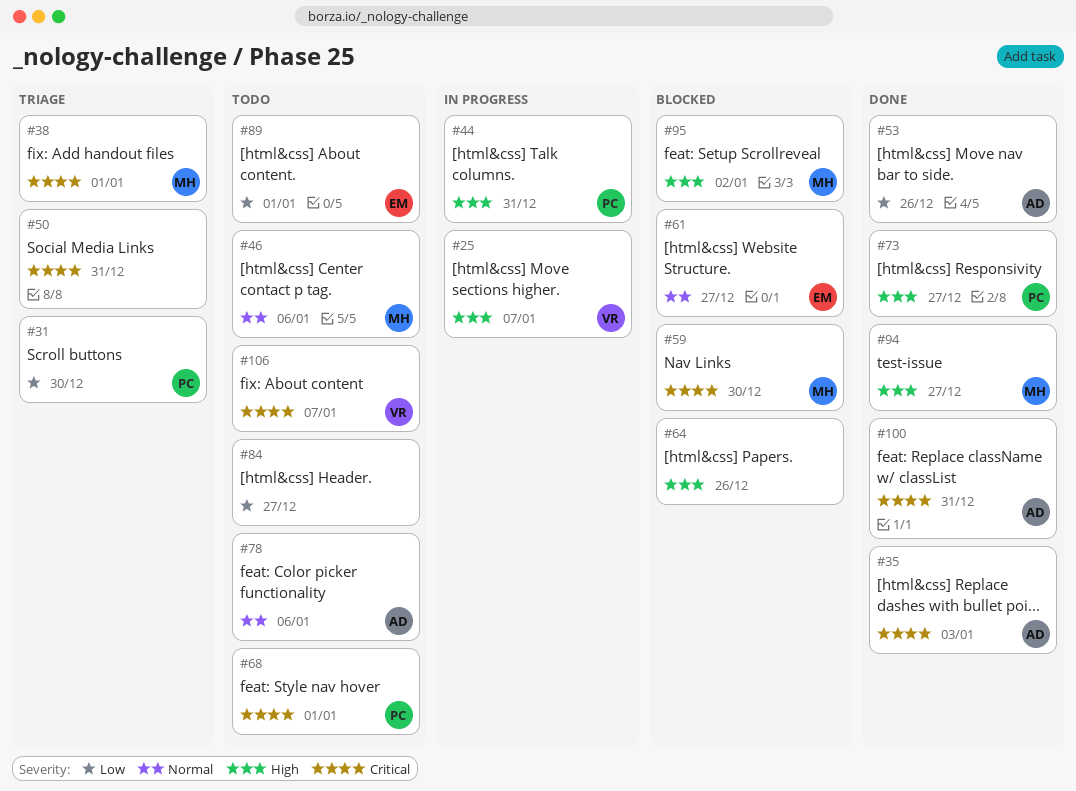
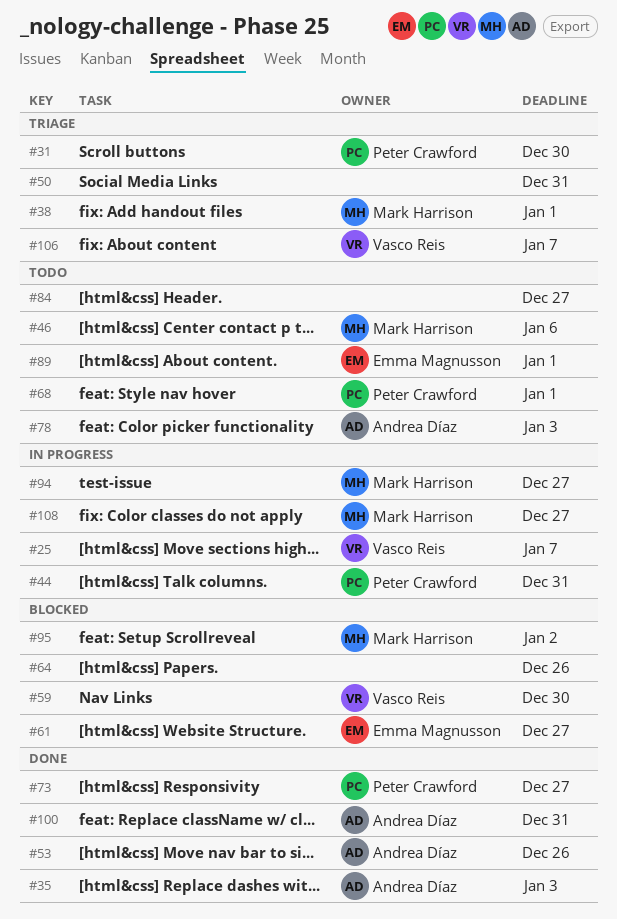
#59, owner: Mark Harrison -> Vasco Reis
#78, due: Jan 6 -> Jan 3
#94, status: Done -> In progress
#106, status: Todo -> Triage
#108: none -> present

